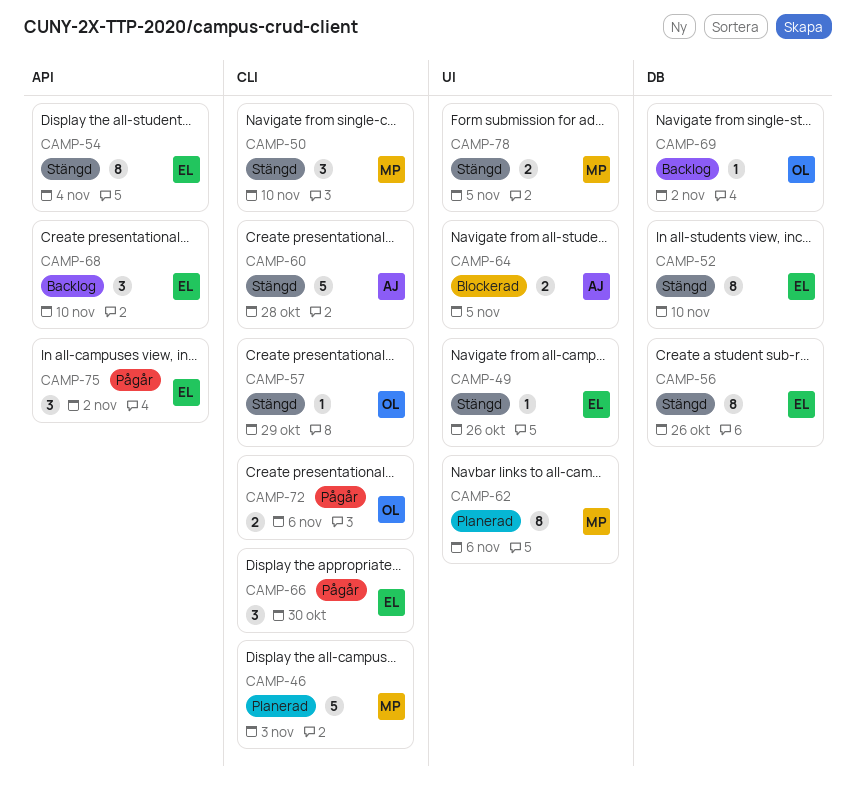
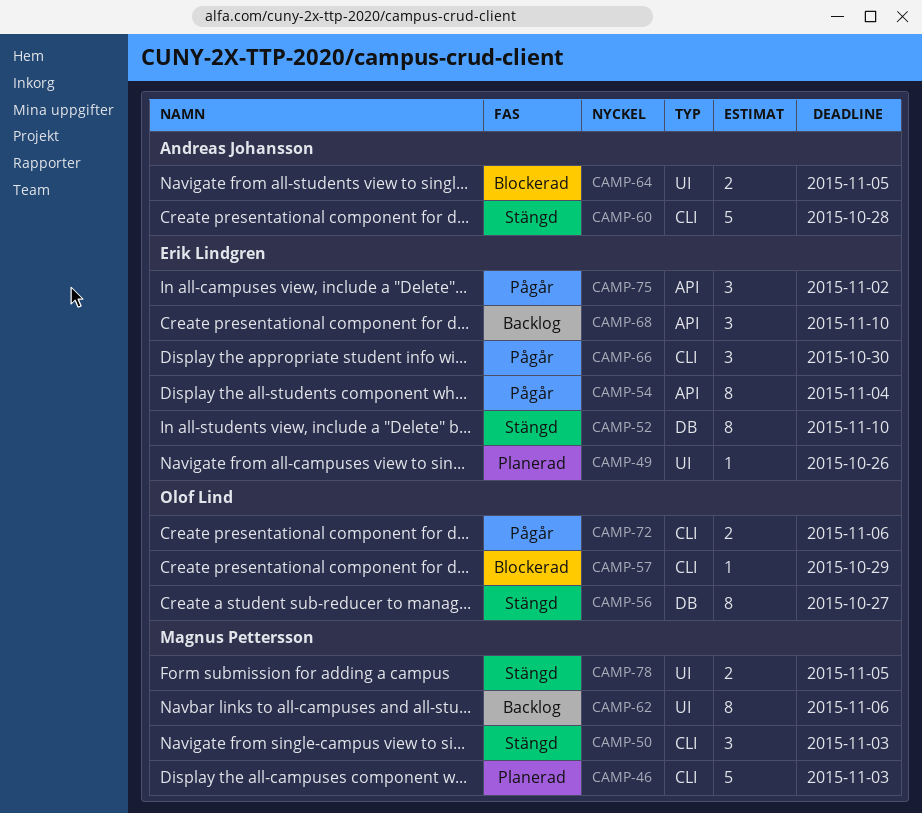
CAMP-49, status: Stängd -> Planerad
CAMP-50, due: Nov 10 -> Nov 3
CAMP-54, status: Stängd -> Pågår
CAMP-56, owner: Erik Lindgren -> Olof Lind
CAMP-56, due: Oct 26 -> Oct 27
CAMP-57, status: Stängd -> Blockerad
CAMP-62, status: Planerad -> Backlog
CAMP-69: present -> none

